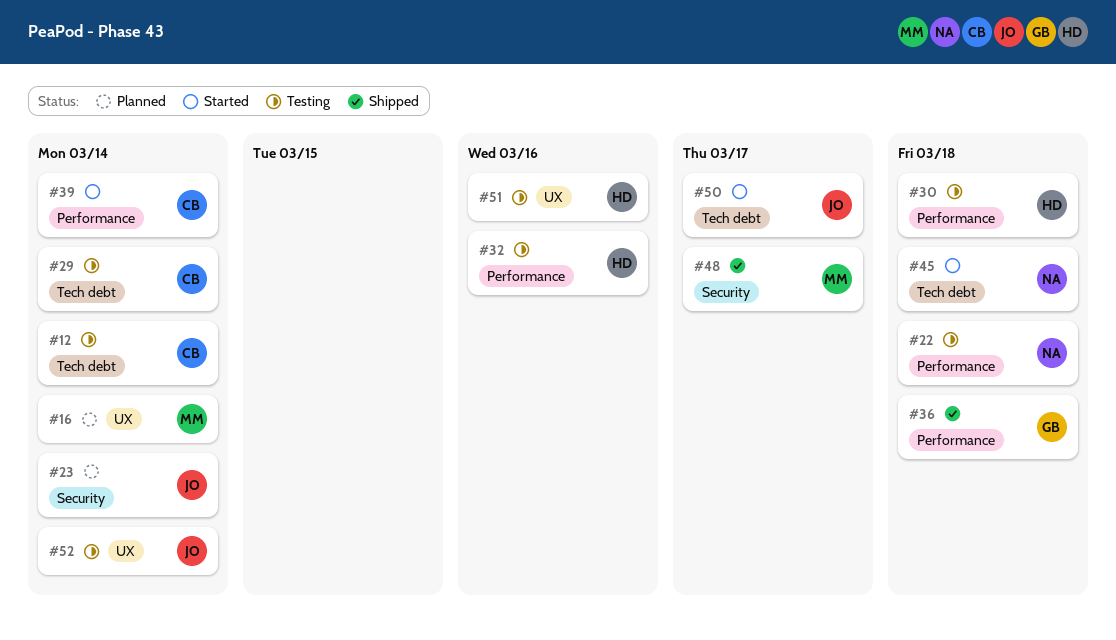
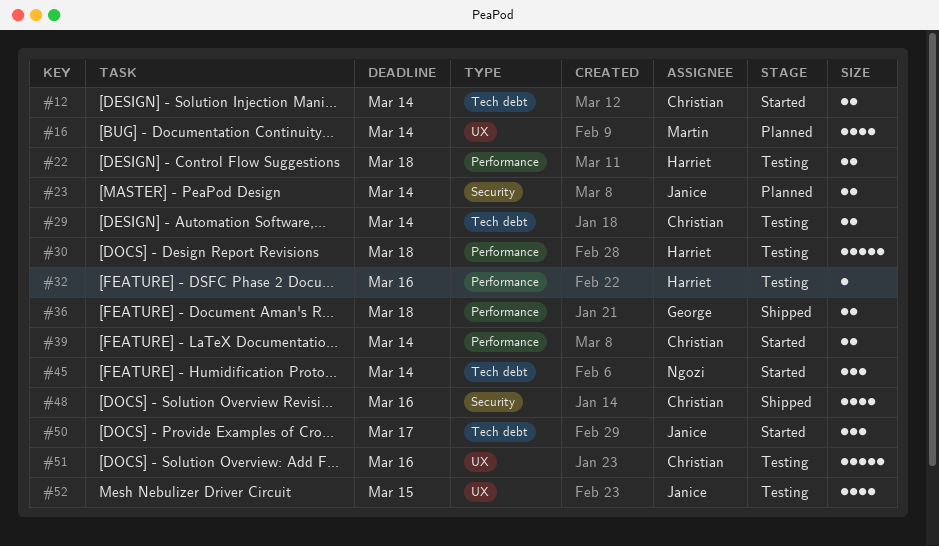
#12, status: Testing -> Started
#22, owner: Ngozi -> Harriet
#45, due: Mar 18 -> Mar 14
#48, owner: Martin -> Christian
#48, due: Mar 17 -> Mar 16
#51, owner: Harriet -> Christian
#52, due: Mar 14 -> Mar 15

